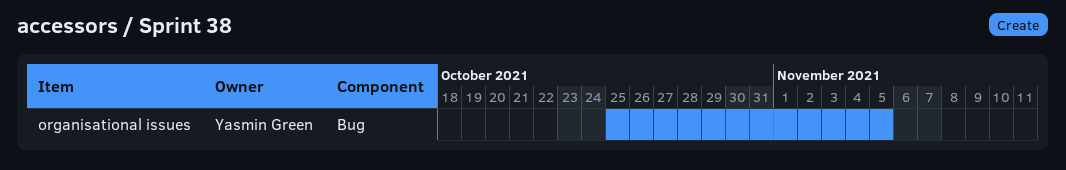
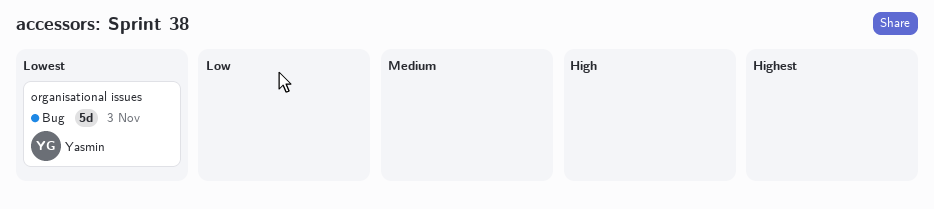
organisational issues, due: Nov 5 -> Nov 3

